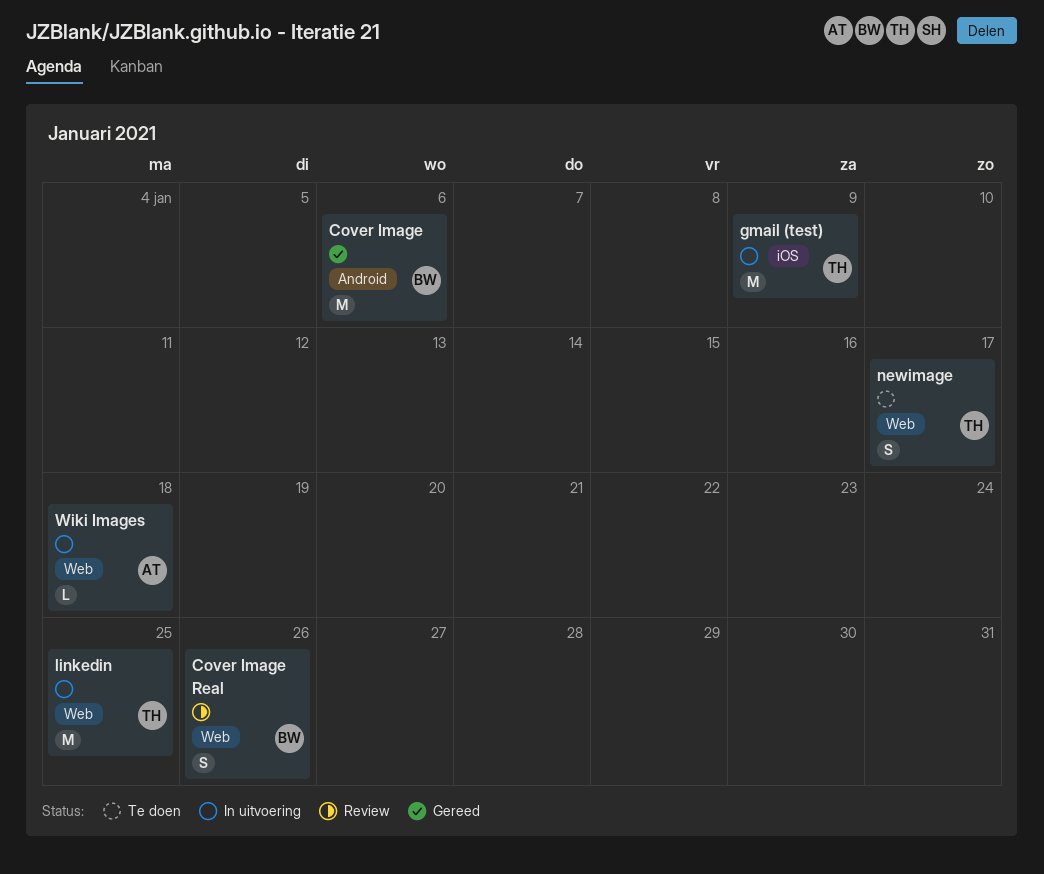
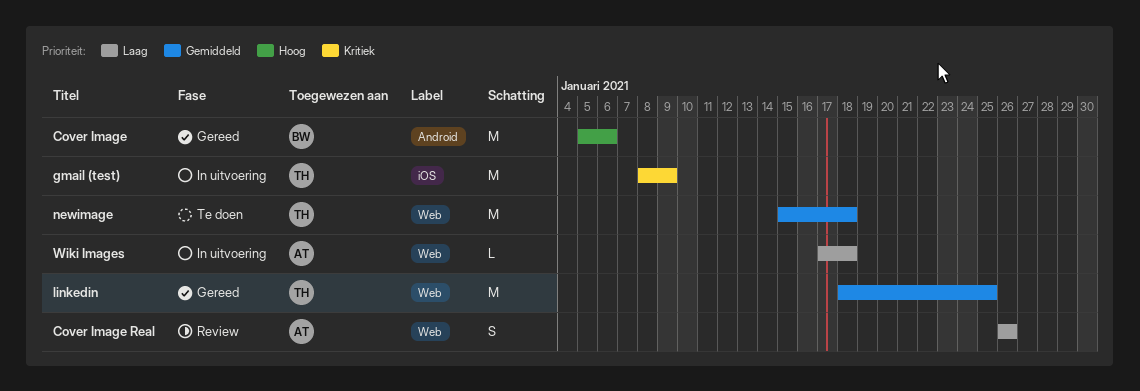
Cover Image Real, owner: BW -> AT
linkedin, status: In uitvoering -> Gereed
newimage, estimate: S -> M
newimage, due: Jan 17 -> Jan 18

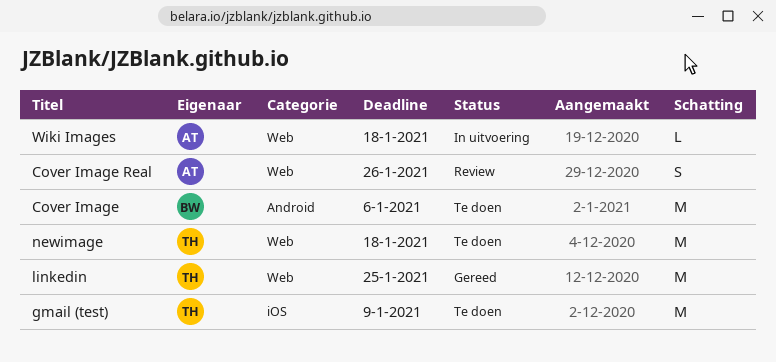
Cover Image, status: Gereed -> Te doen
gmail (test), status: In uitvoering -> Te doen

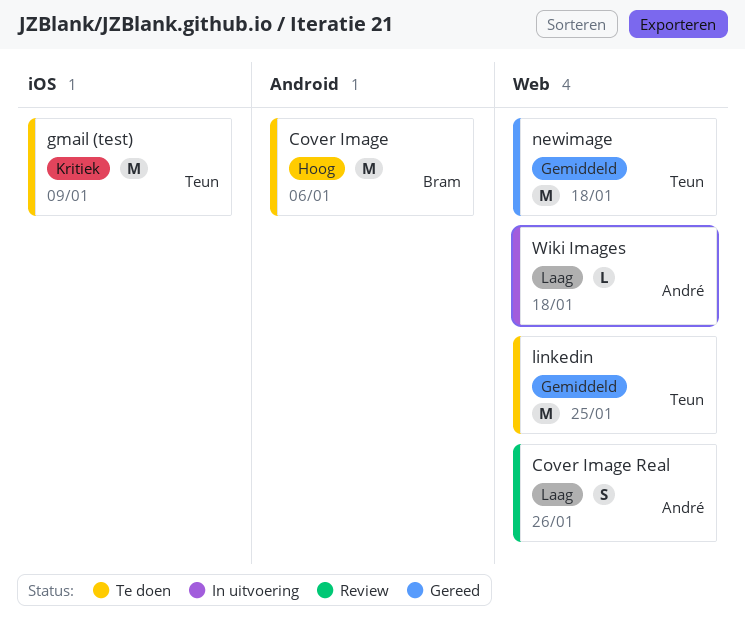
linkedin, status: Gereed -> Te doen
newimage, status: Te doen -> Gereed

